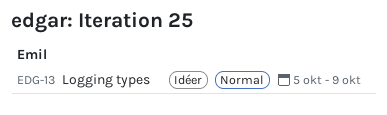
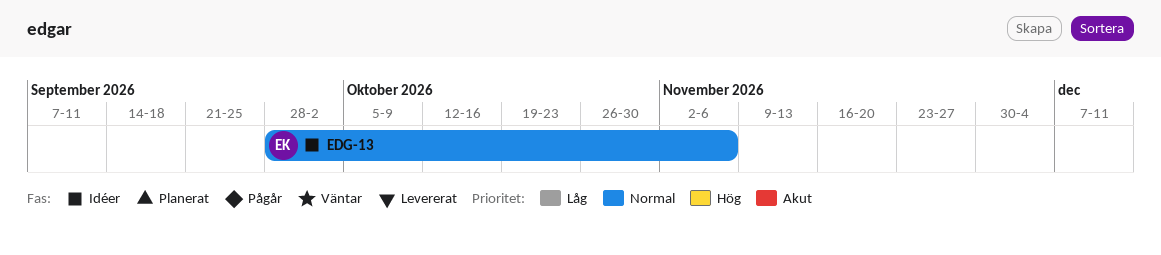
EDG-13, start: Oct 5 -> Sep 28
EDG-13, due: Oct 9 -> Nov 6

